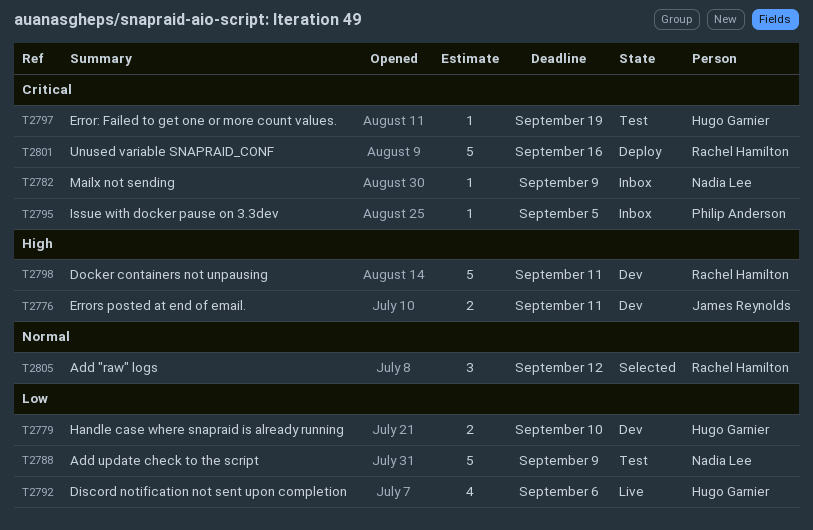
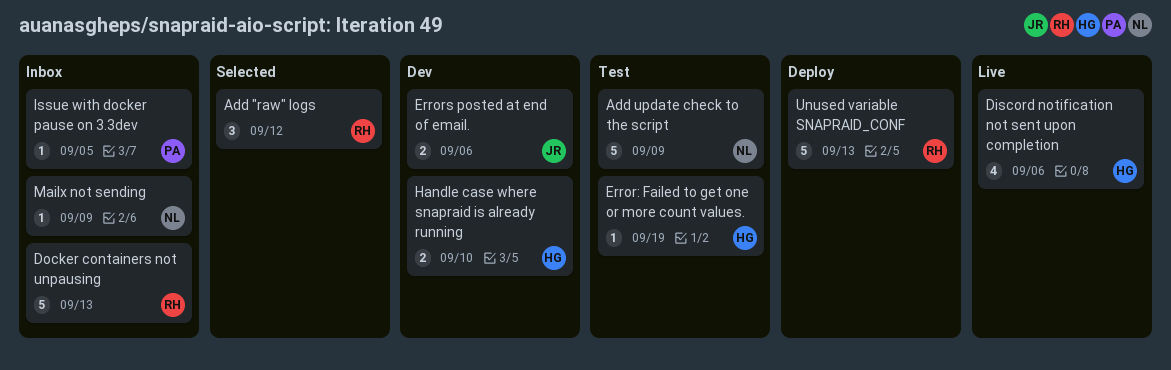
Docker containers not unpausing, status: Dev -> Inbox
Docker containers not unpausing, due: Sep 11 -> Sep 13
Errors posted at end of email., due: Sep 11 -> Sep 6
Unused variable SNAPRAID_CONF, due: Sep 16 -> Sep 13

